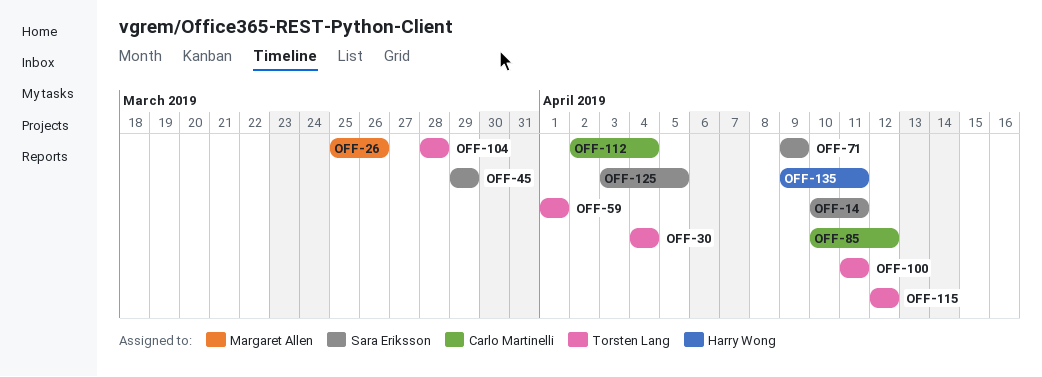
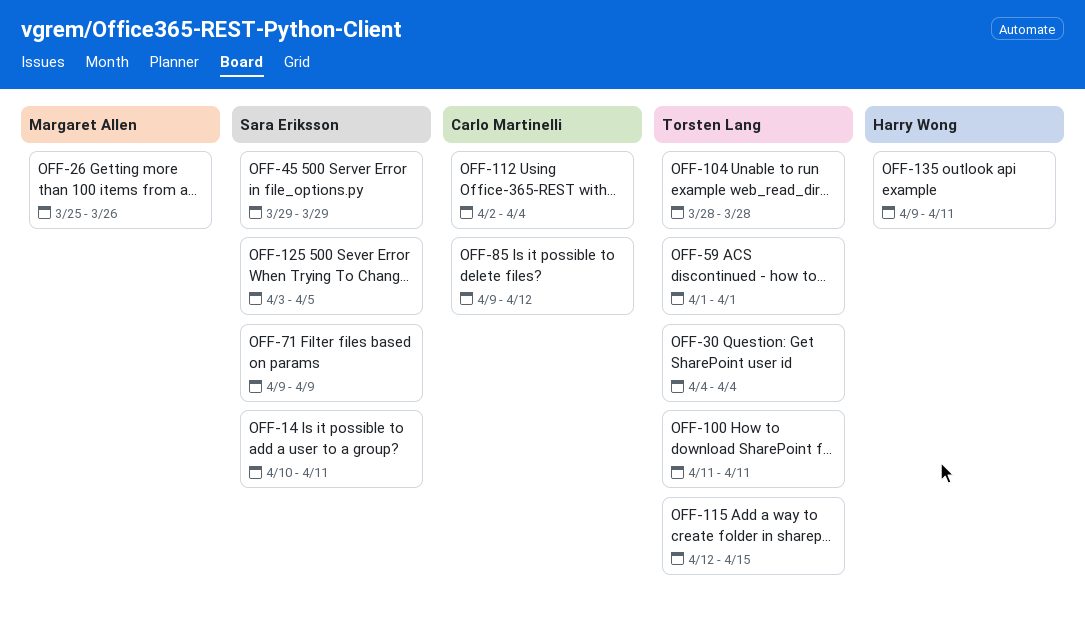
OFF-85, start: Apr 10 -> Apr 9
OFF-115, due: Apr 12 -> Apr 15

